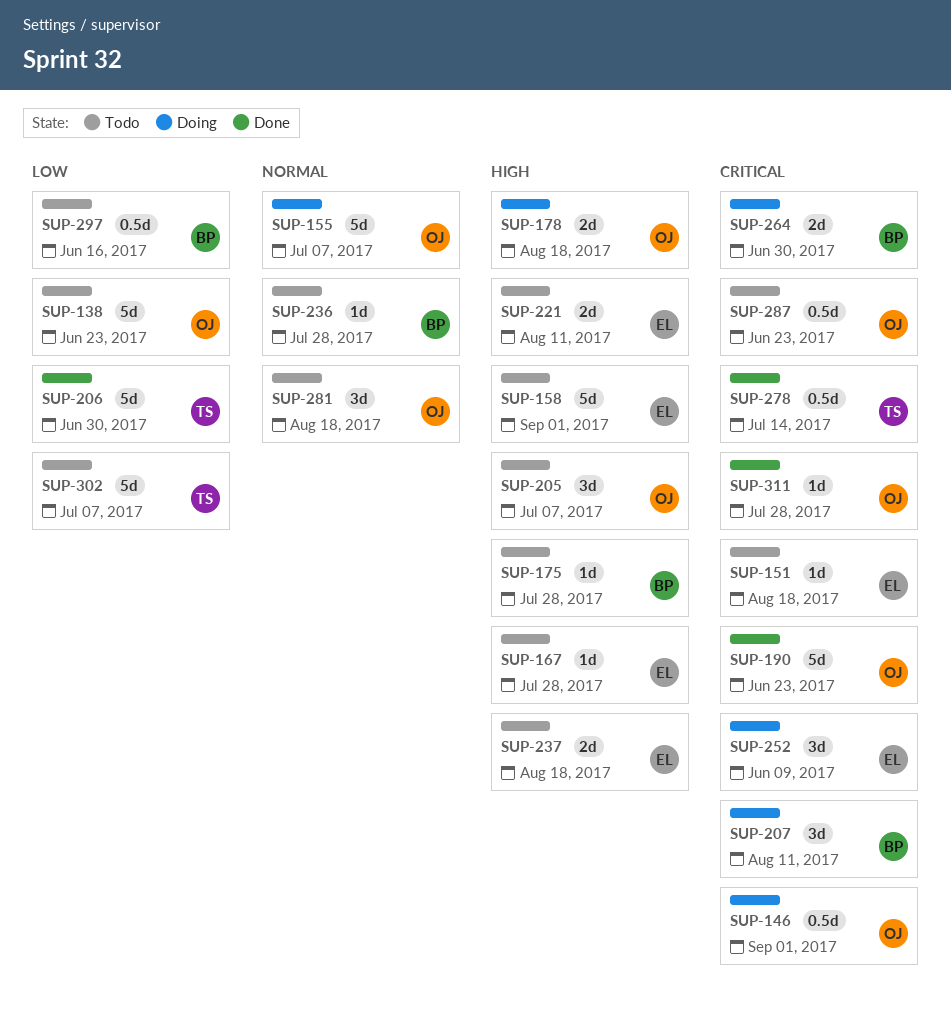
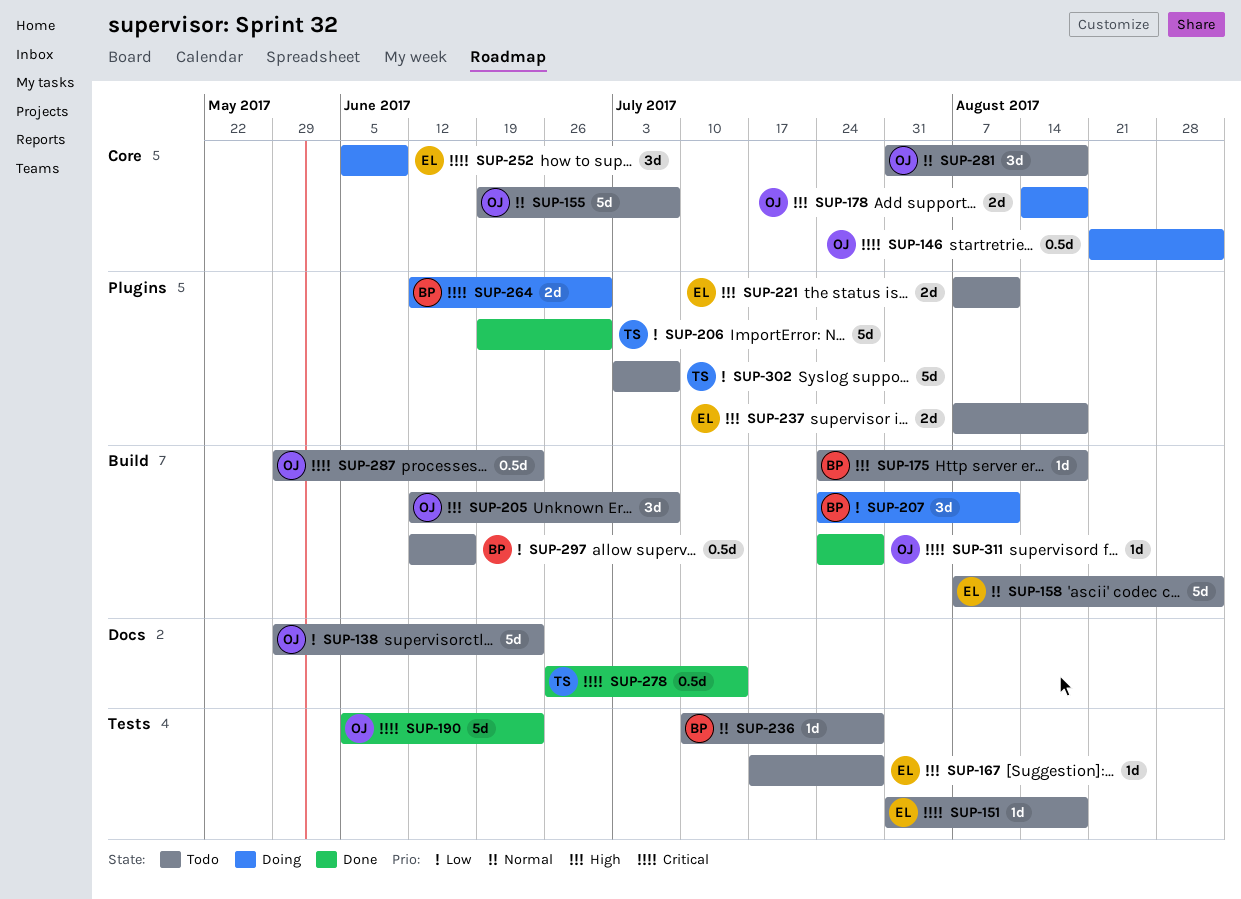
SUP-155, status: Doing -> Todo
SUP-158, priority: High -> Normal
SUP-175, due: Jul 28 -> Aug 18
SUP-207, priority: Critical -> Low

